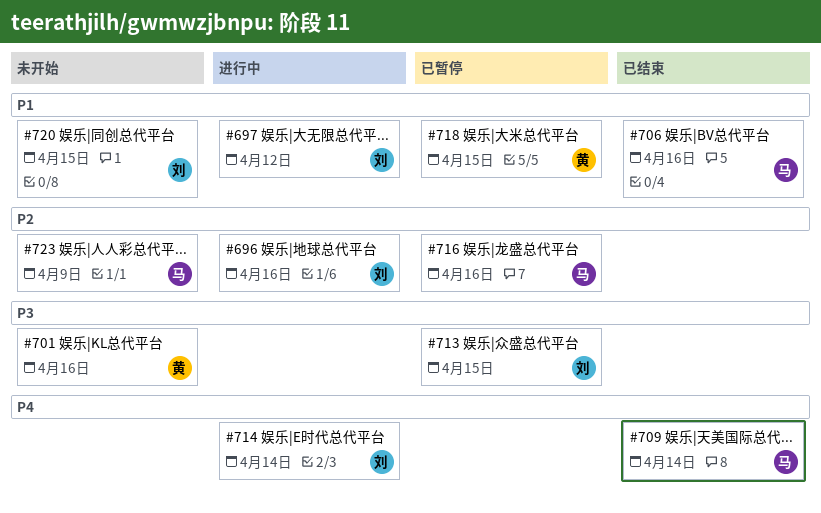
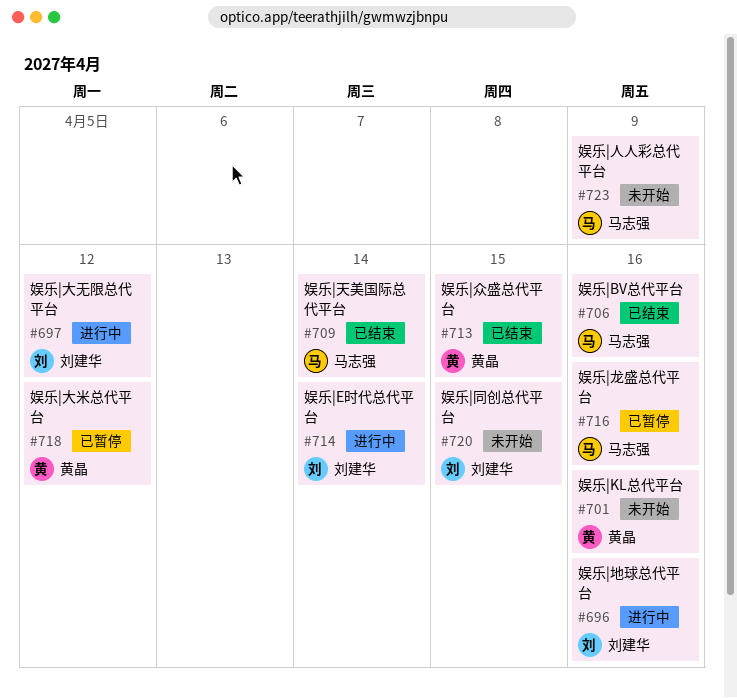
#713, status: 已暂停 -> 已结束
#713, owner: 刘建华 -> 黄晶
#718, due: Apr 15 -> Apr 12

